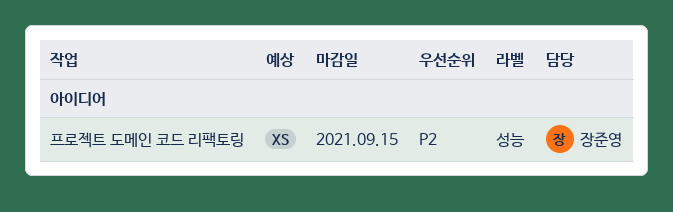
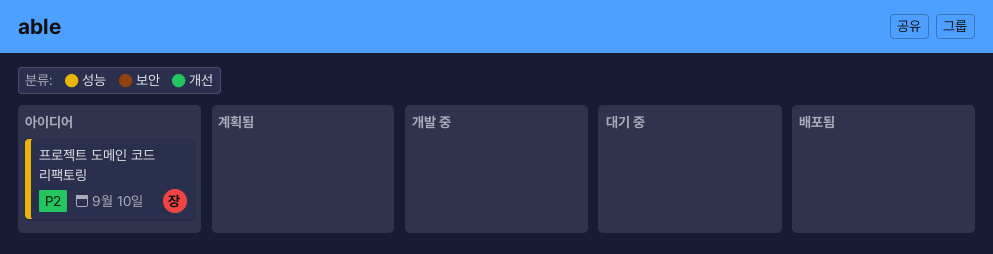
프로젝트 도메인 코드 리팩토링, due: Sep 15 -> Sep 10

